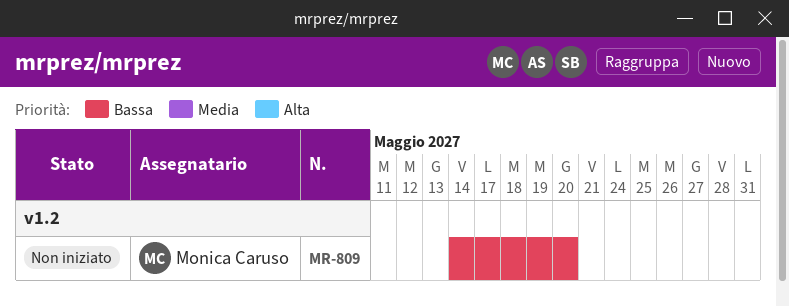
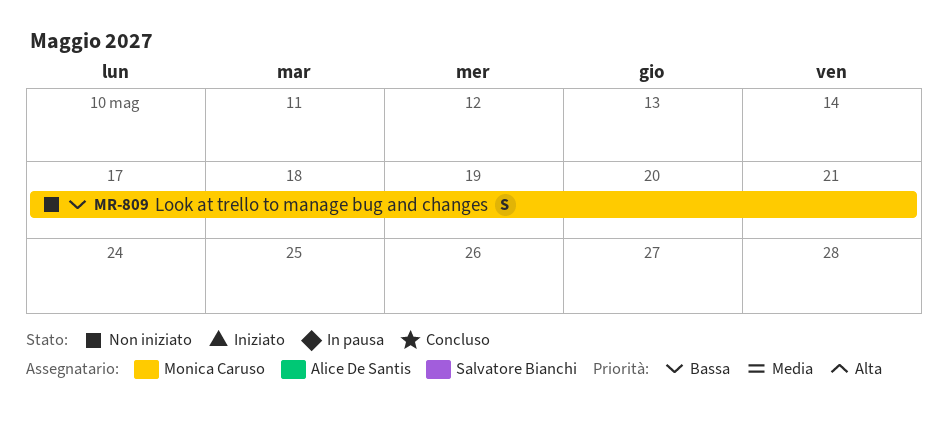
MR-809, start: May 14 -> May 17
MR-809, due: May 20 -> May 21

